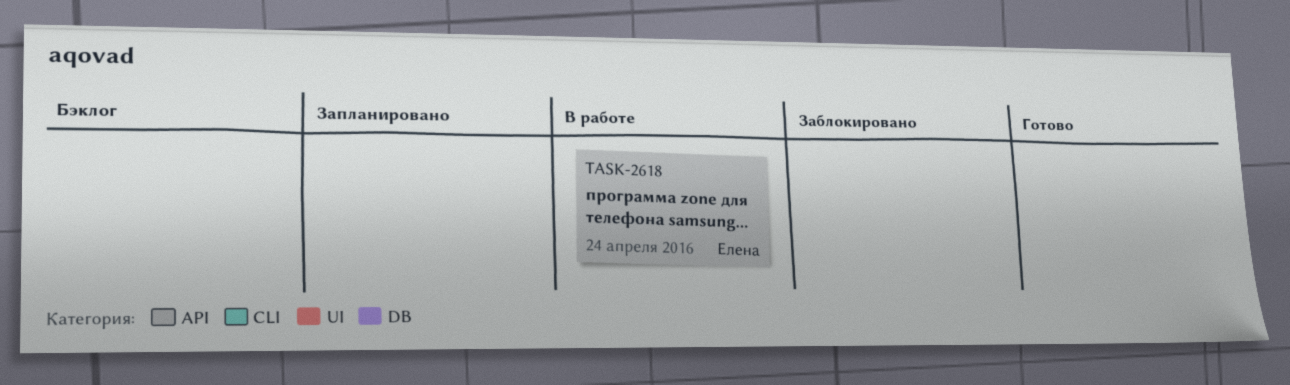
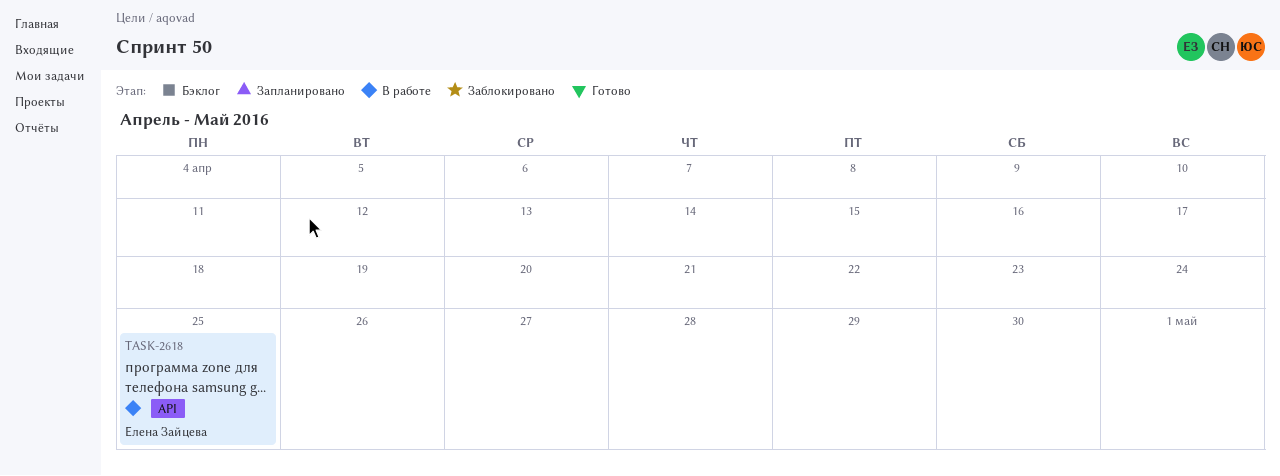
TASK-2618, due: Apr 24 -> Apr 25

